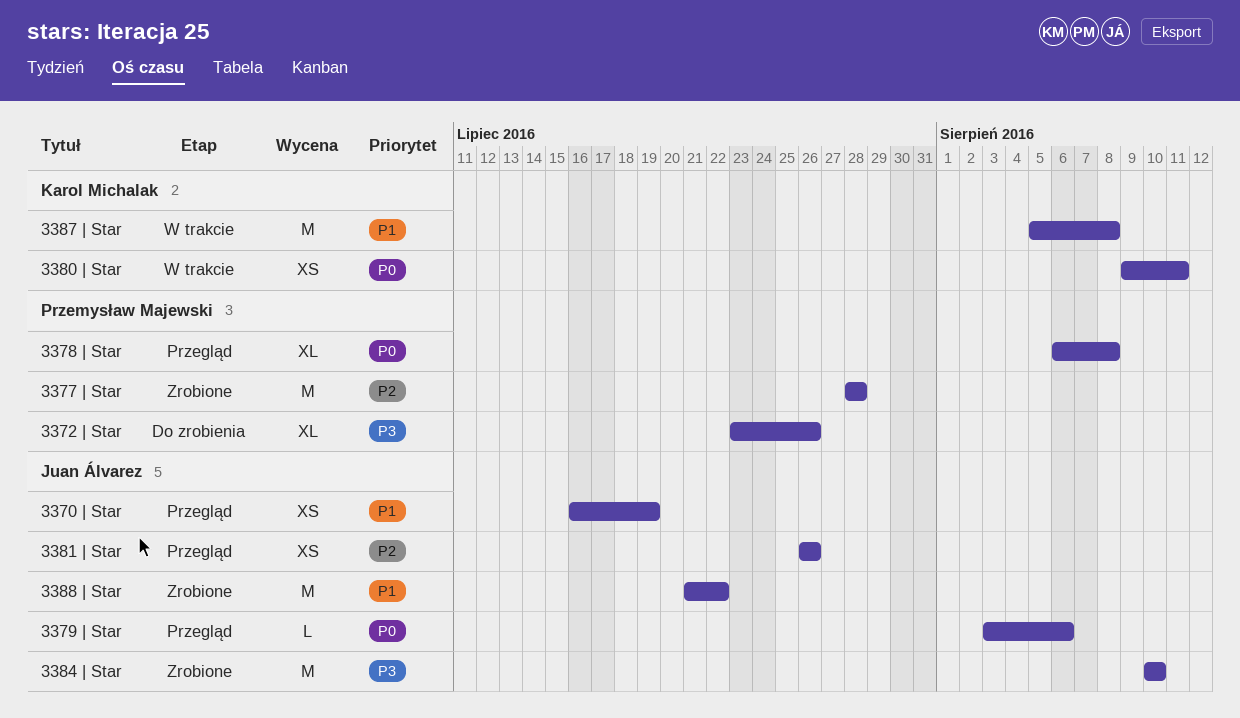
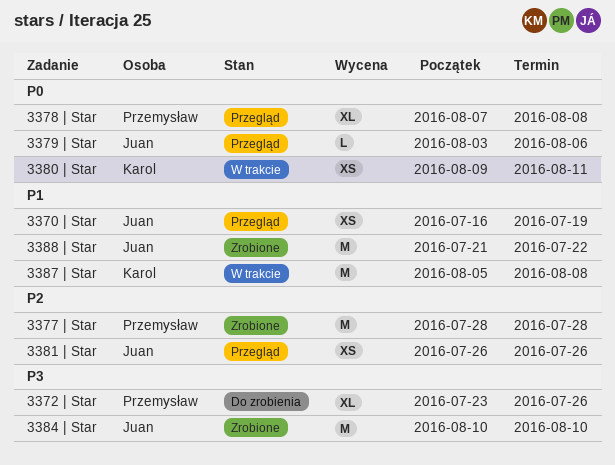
3378 | Star, start: Aug 6 -> Aug 7

